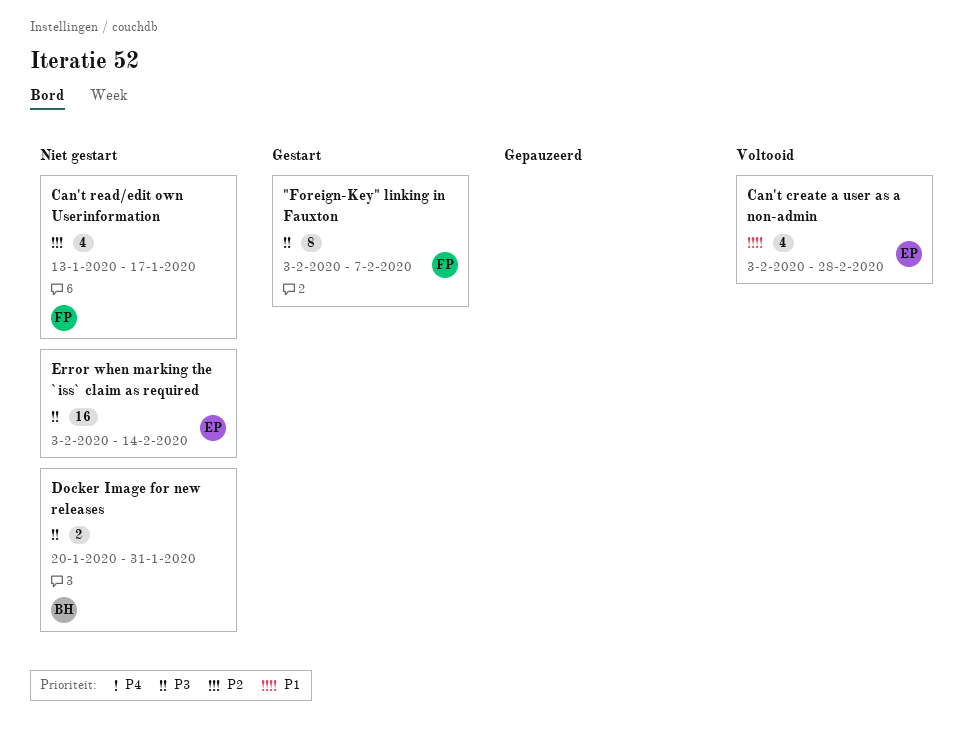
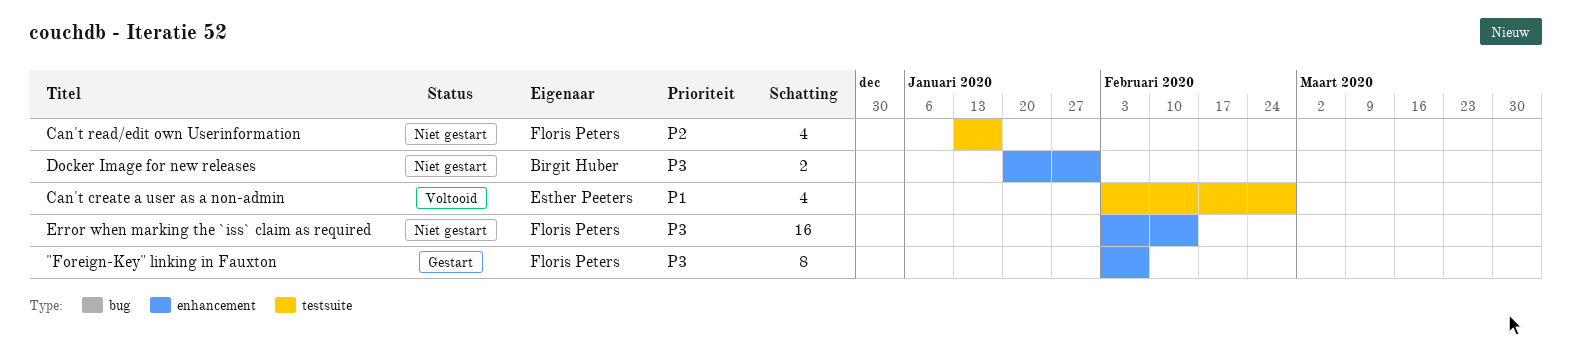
Error when marking the `iss` claim as required, owner: Esther Peeters -> Floris Peters

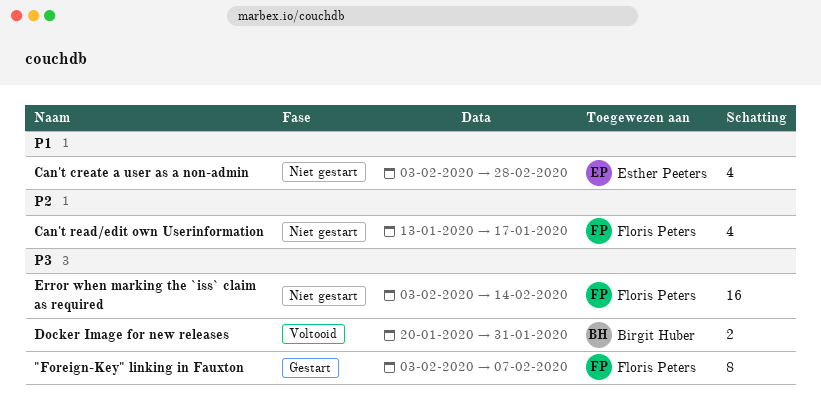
Can't create a user as a non-admin, status: Voltooid -> Niet gestart
Docker Image for new releases, status: Niet gestart -> Voltooid

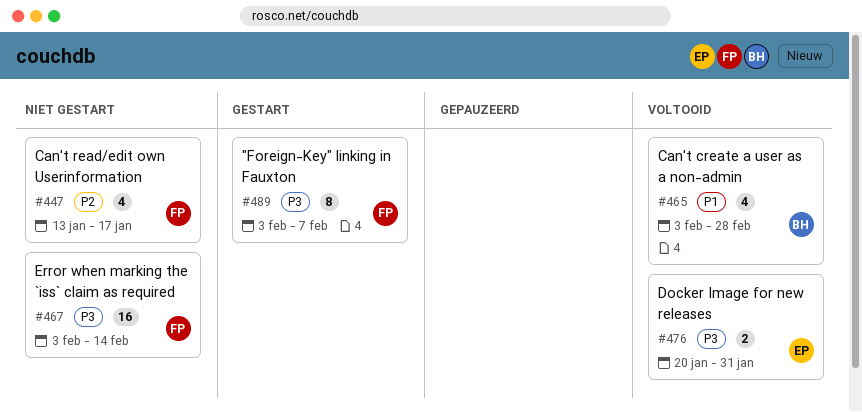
Can't create a user as a non-admin, status: Niet gestart -> Voltooid
Can't create a user as a non-admin, owner: Esther Peeters -> Birgit Huber
Docker Image for new releases, owner: Birgit Huber -> Esther Peeters

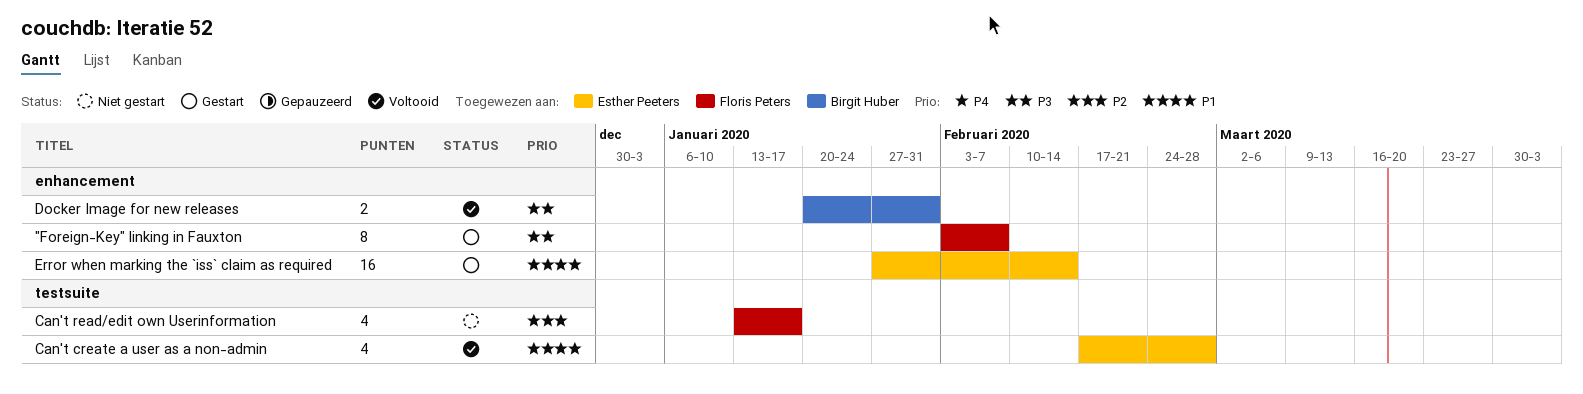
Can't create a user as a non-admin, owner: Birgit Huber -> Esther Peeters
Can't create a user as a non-admin, start: Feb 3 -> Feb 17
Docker Image for new releases, owner: Esther Peeters -> Birgit Huber
Error when marking the `iss` claim as required, status: Niet gestart -> Gestart
Error when marking the `iss` claim as required, owner: Floris Peters -> Esther Peeters
Error when marking the `iss` claim as required, priority: P3 -> P1
Error when marking the `iss` claim as required, start: Feb 3 -> Jan 27

